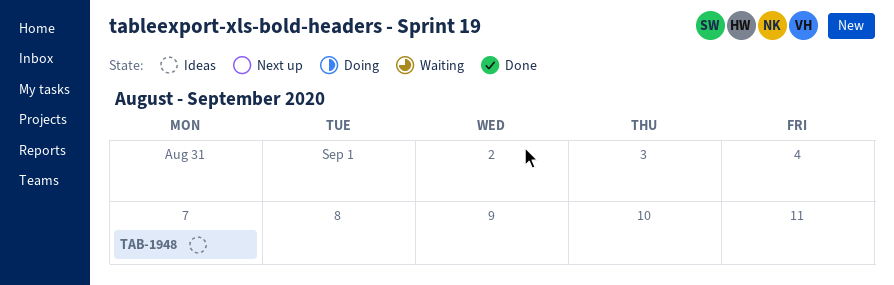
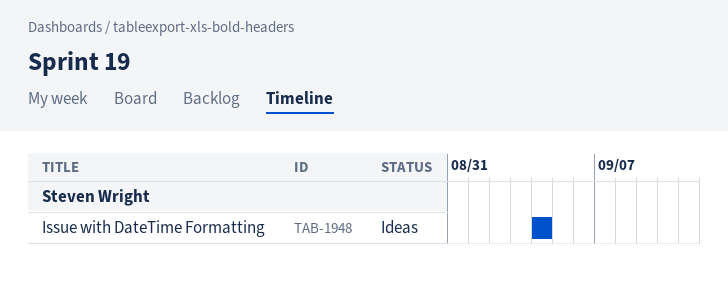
TAB-1948, due: Sep 7 -> Sep 4

